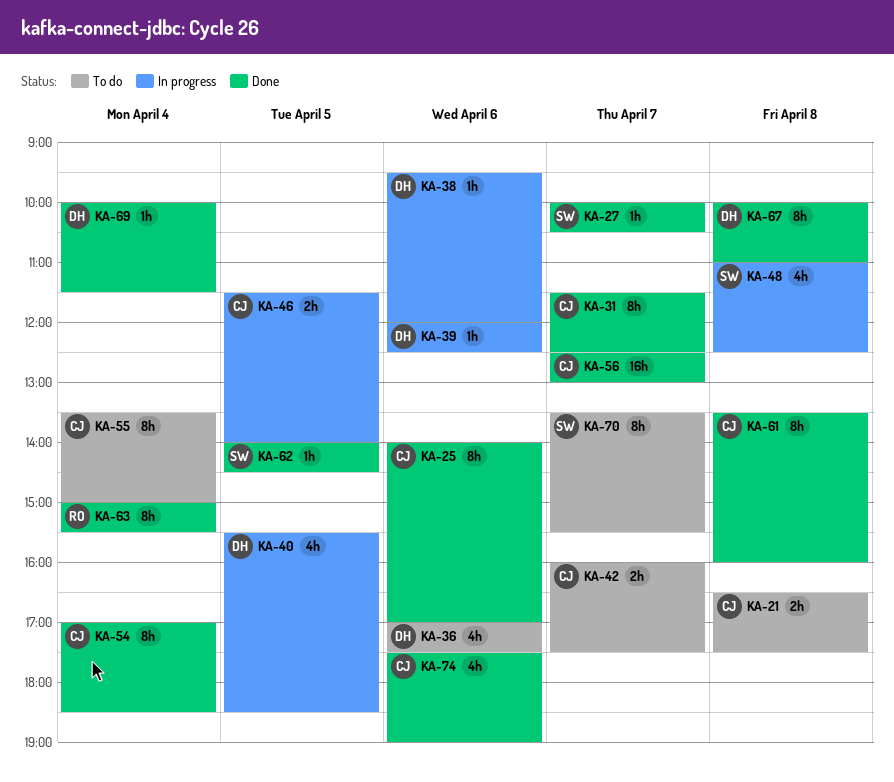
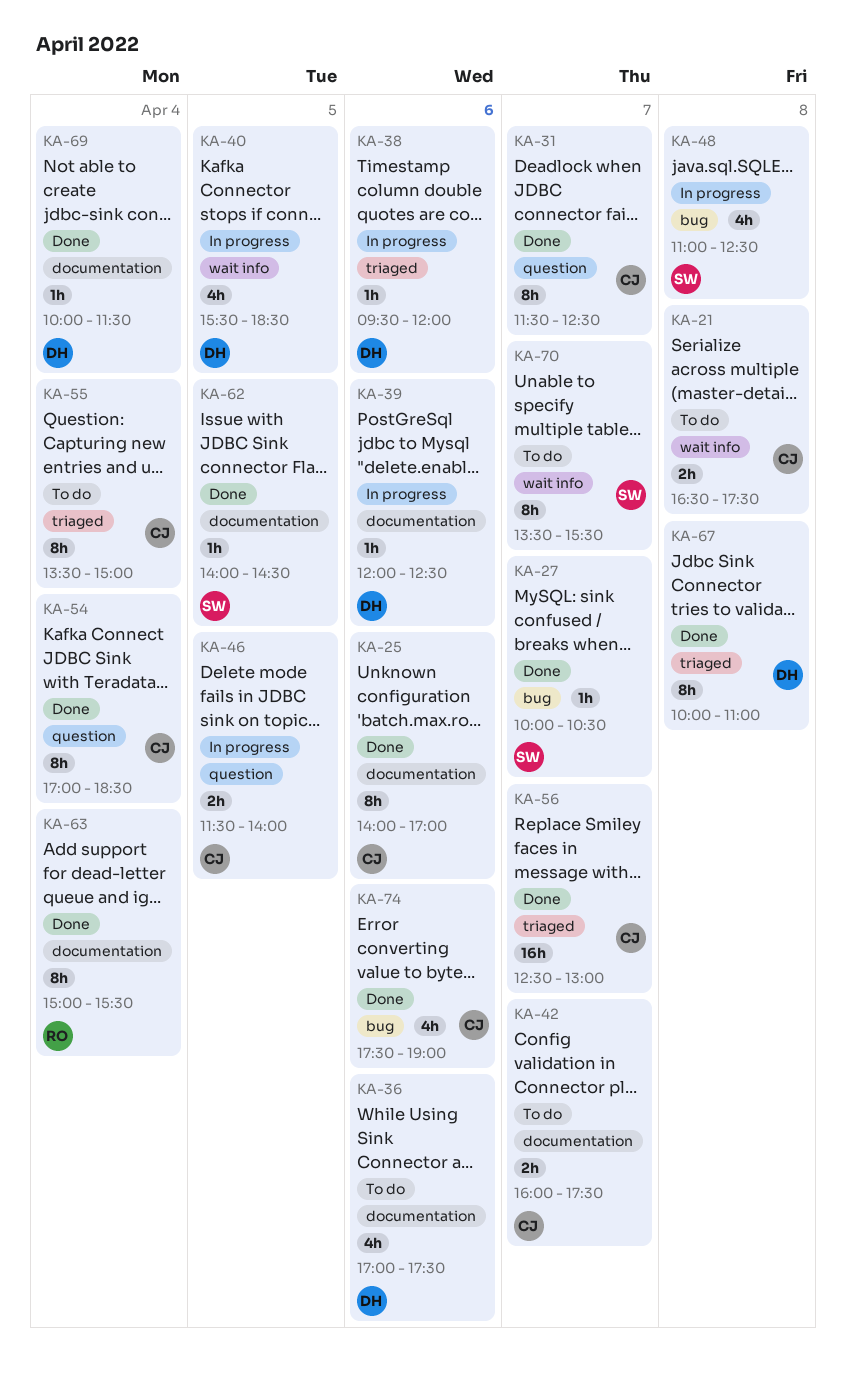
KA-61: present -> none

